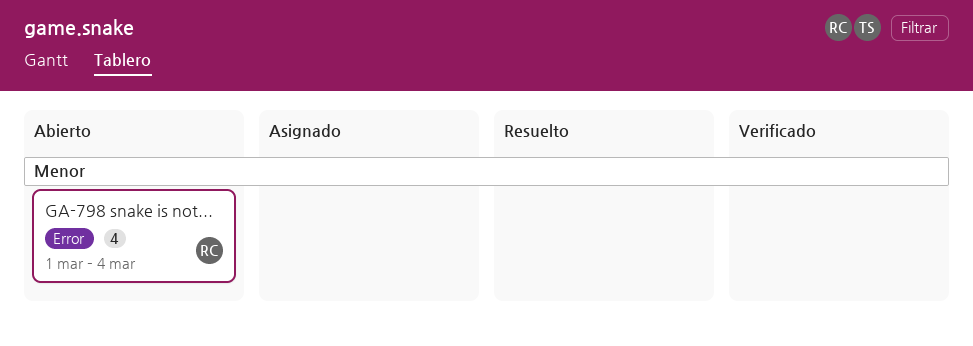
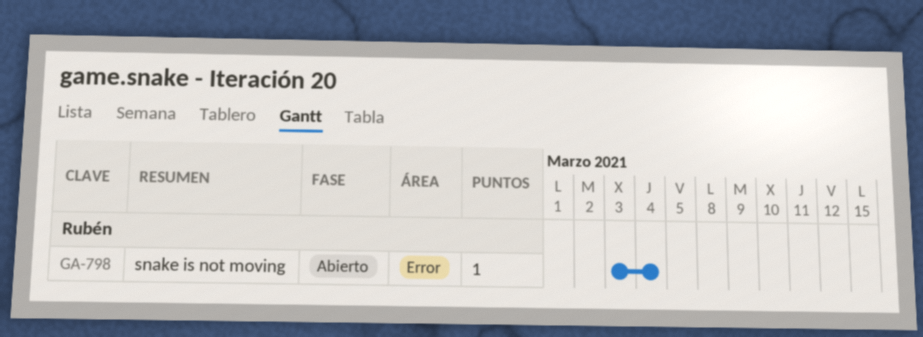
GA-798, estimate: 4 -> 1
GA-798, start: Mar 1 -> Mar 3

